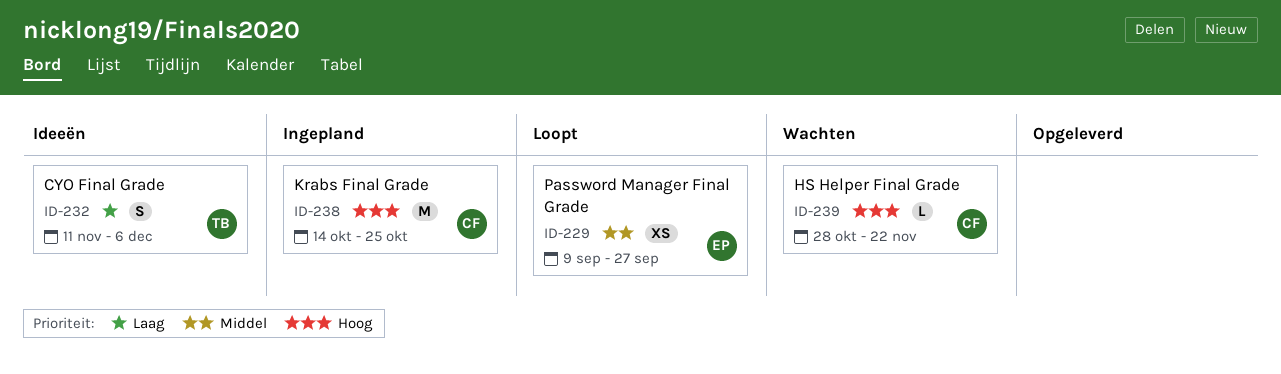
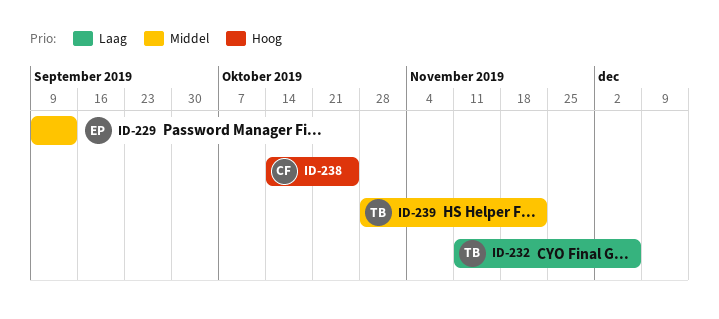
ID-229, due: Sep 27 -> Sep 13
ID-239, owner: CF -> TB
ID-239, priority: Hoog -> Middel

